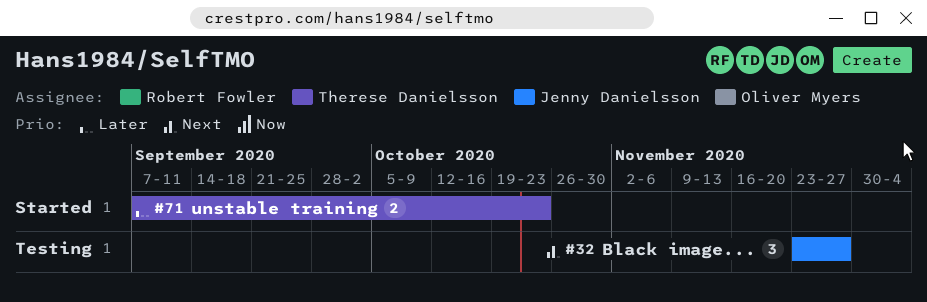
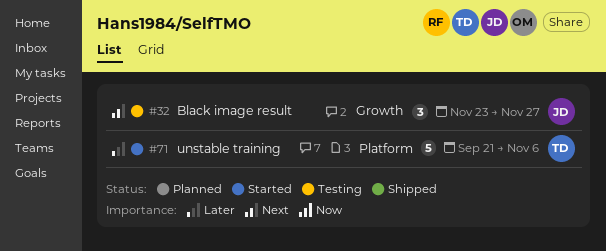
#71, estimate: 2 -> 5
#71, start: Sep 7 -> Sep 21
#71, due: Oct 23 -> Nov 6

